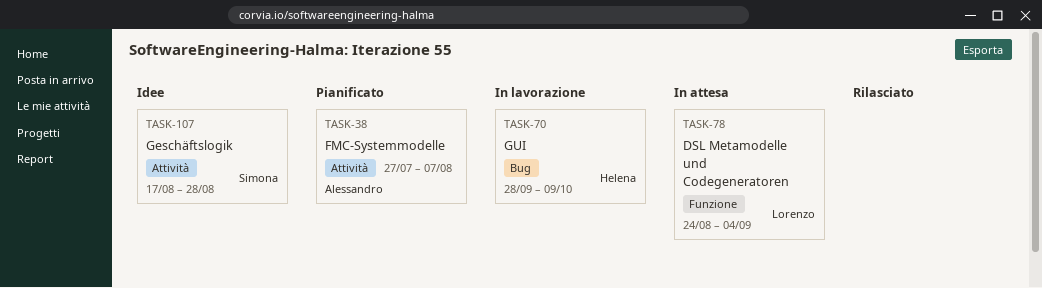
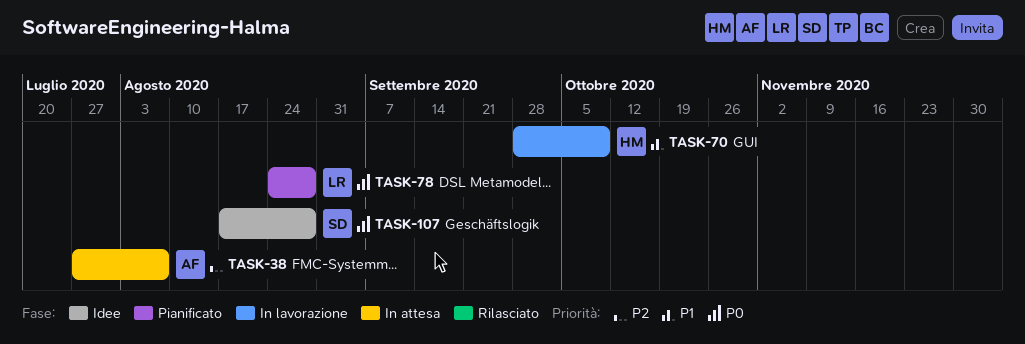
TASK-38, status: Pianificato -> In attesa
TASK-78, status: In attesa -> Pianificato
TASK-78, due: Sep 4 -> Aug 28

